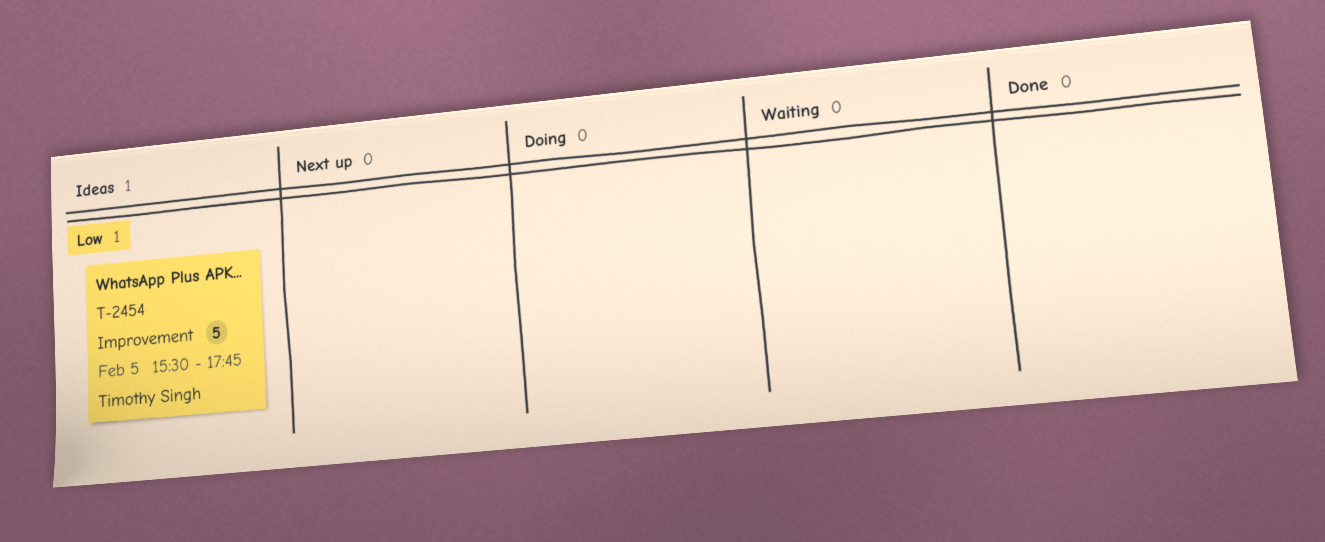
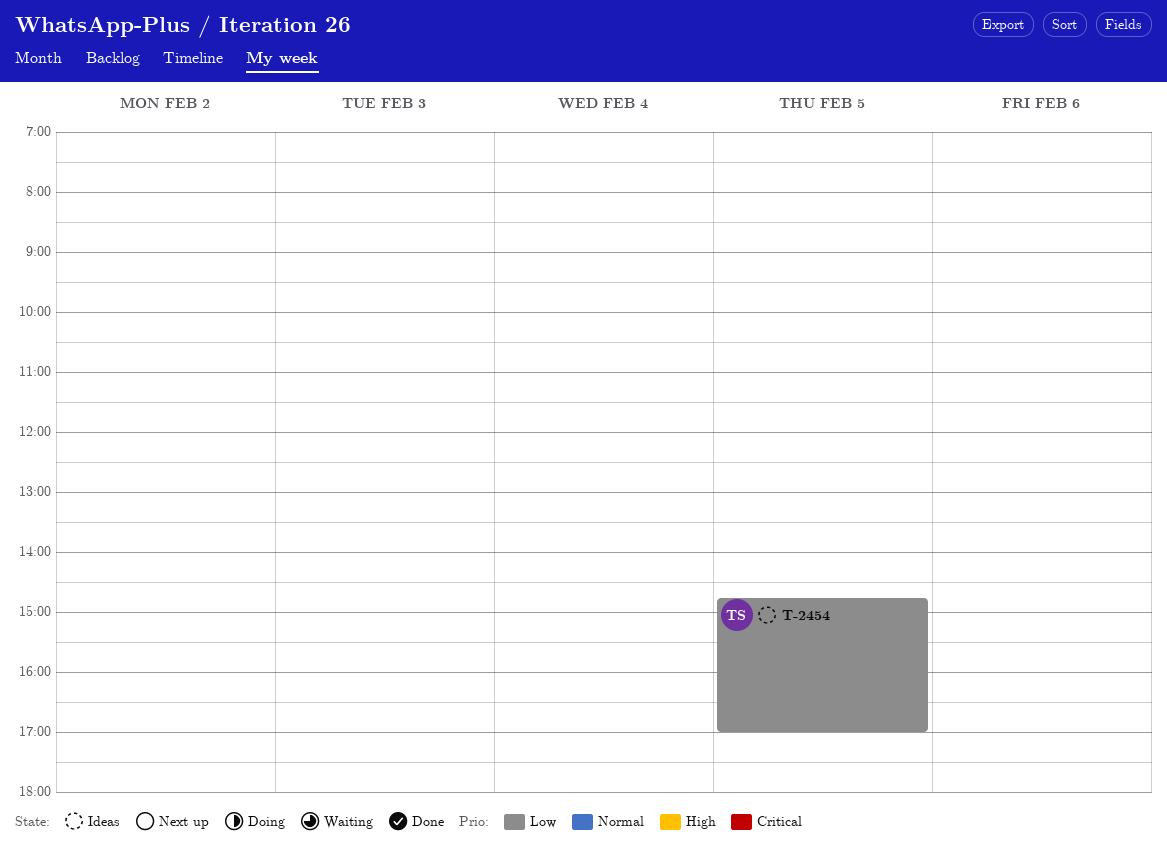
T-2454, begins: 15:30 -> 14:45
T-2454, ends: 17:45 -> 17:00

